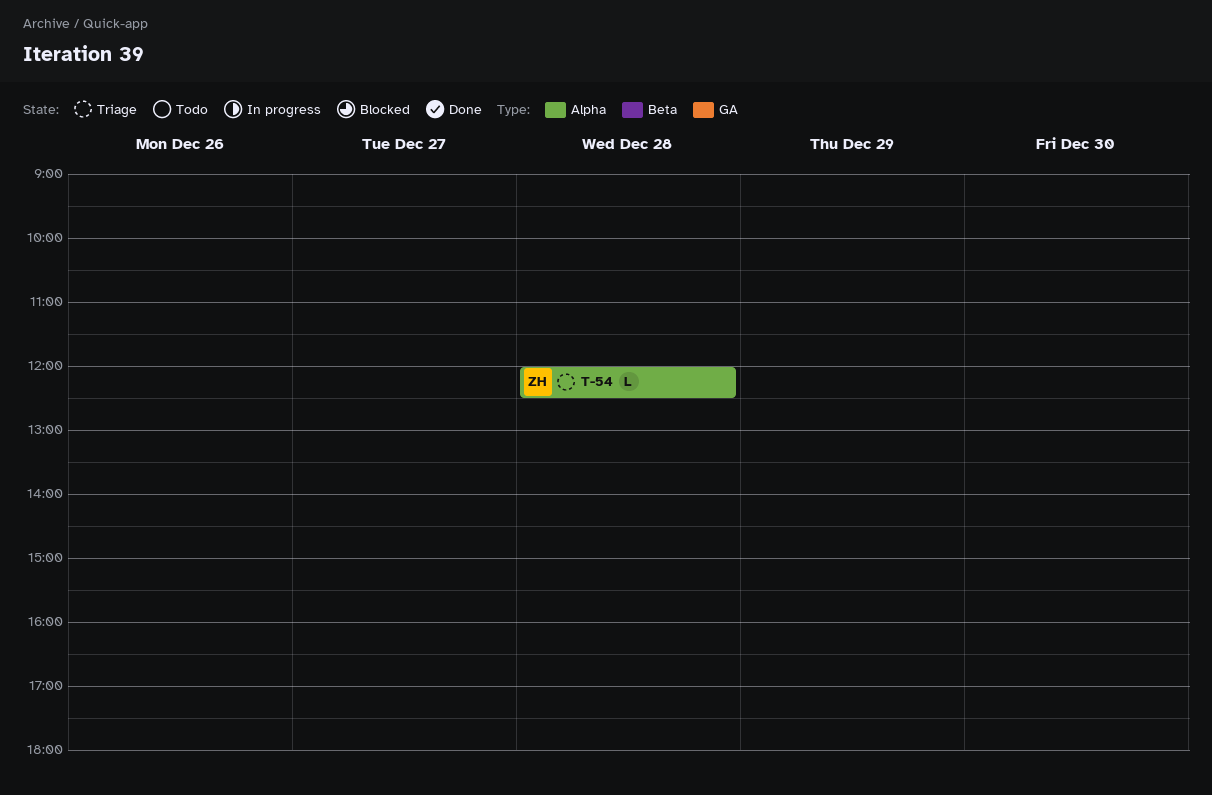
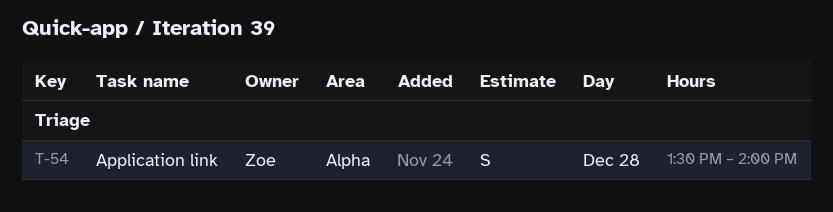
T-54, estimate: L -> S
T-54, begins: 12:00 -> 13:30
T-54, ends: 12:30 -> 14:00

